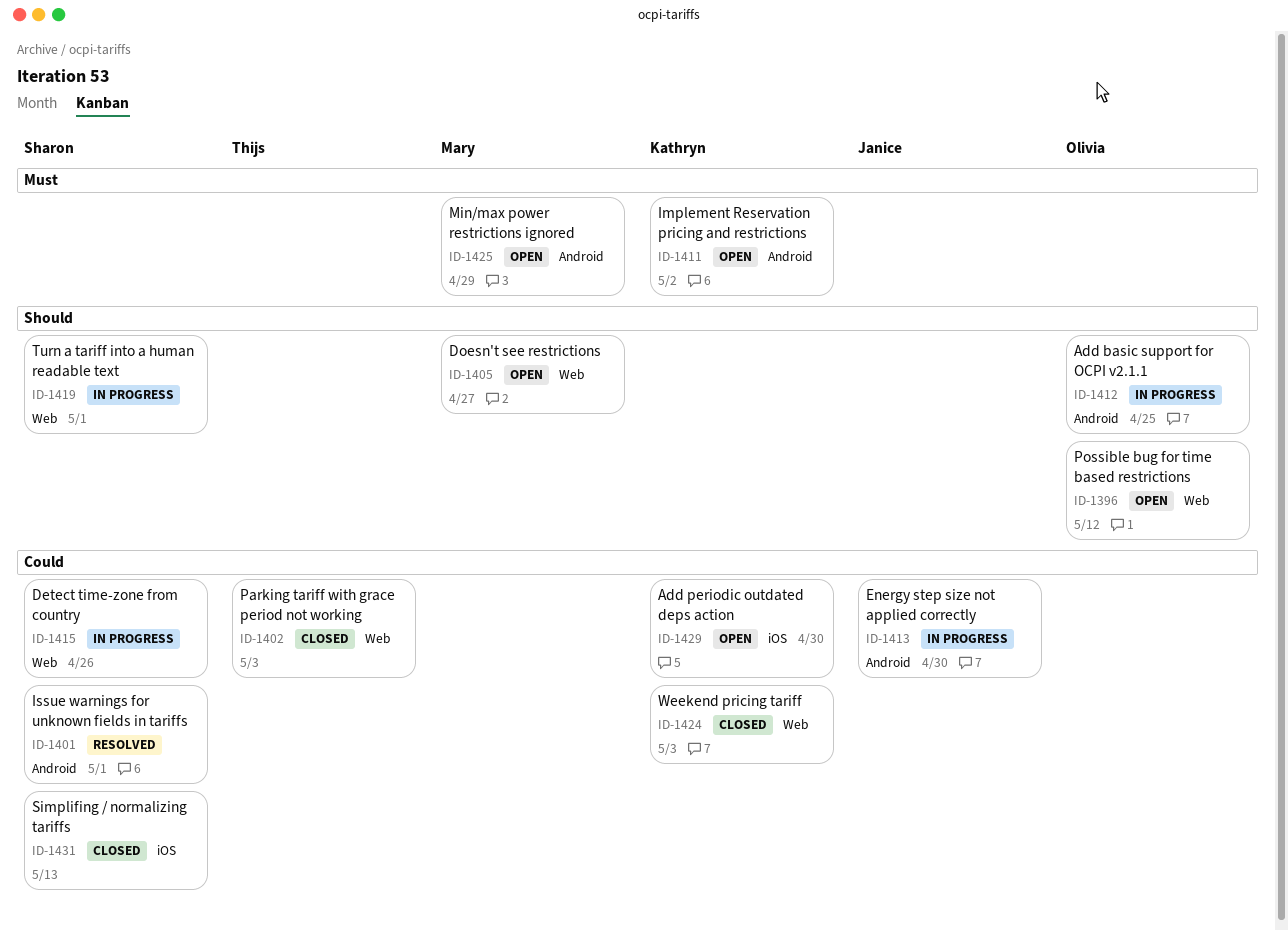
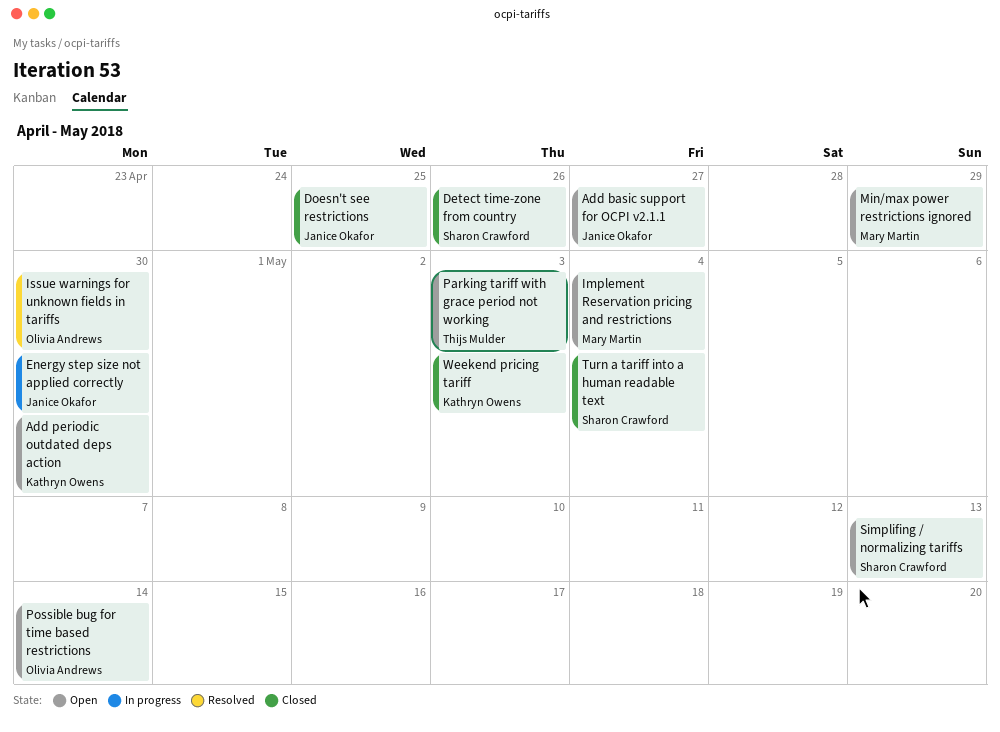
Add basic support for OCPI v2.1.1, status: In progress -> Open
Add basic support for OCPI v2.1.1, owner: Olivia Andrews -> Janice Okafor
Add basic support for OCPI v2.1.1, due: Apr 25 -> Apr 27
Detect time-zone from country, status: In progress -> Closed
Doesn't see restrictions, status: Open -> Closed
Doesn't see restrictions, owner: Mary Martin -> Janice Okafor
Doesn't see restrictions, due: Apr 27 -> Apr 25
Implement Reservation pricing and restrictions, owner: Kathryn Owens -> Mary Martin
Implement Reservation pricing and restrictions, due: May 2 -> May 4
Issue warnings for unknown fields in tariffs, owner: Sharon Crawford -> Olivia Andrews
Issue warnings for unknown fields in tariffs, due: May 1 -> Apr 30
Parking tariff with grace period not working, status: Closed -> Open
Possible bug for time based restrictions, due: May 12 -> May 14
Simplifing / normalizing tariffs, status: Closed -> Open
Turn a tariff into a human readable text, status: In progress -> Closed
Turn a tariff into a human readable text, due: May 1 -> May 4

